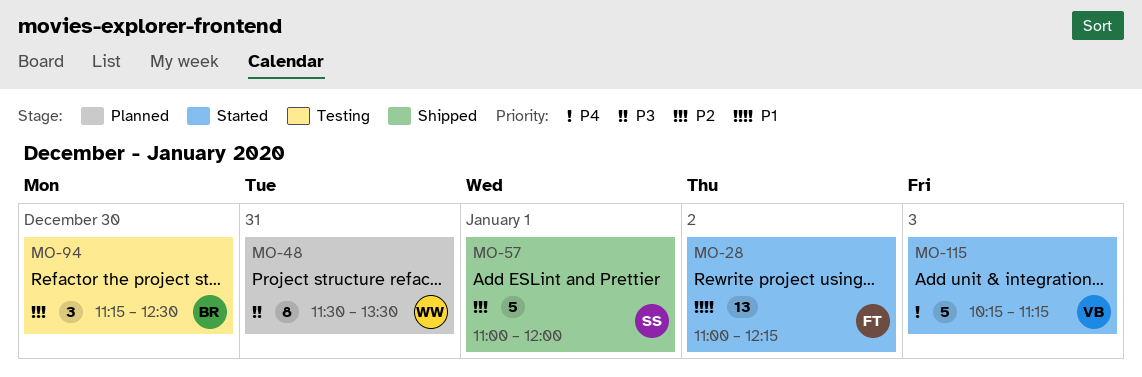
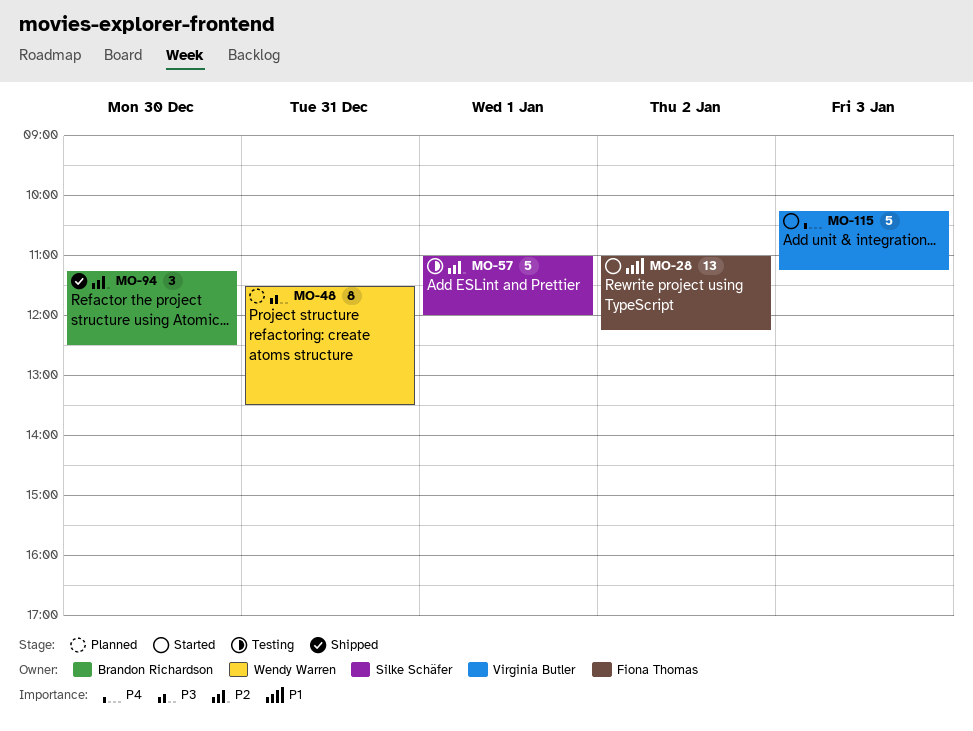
MO-57, status: Shipped -> Testing
MO-94, status: Testing -> Shipped

